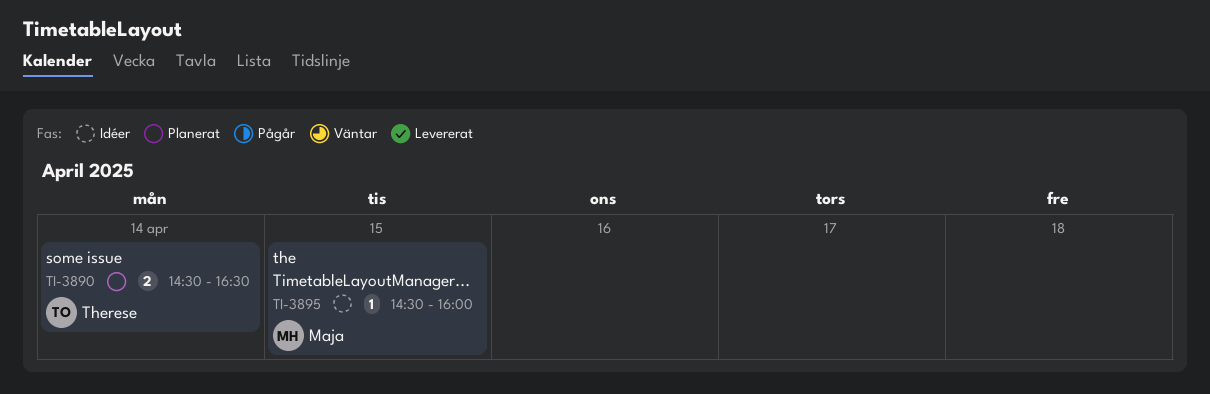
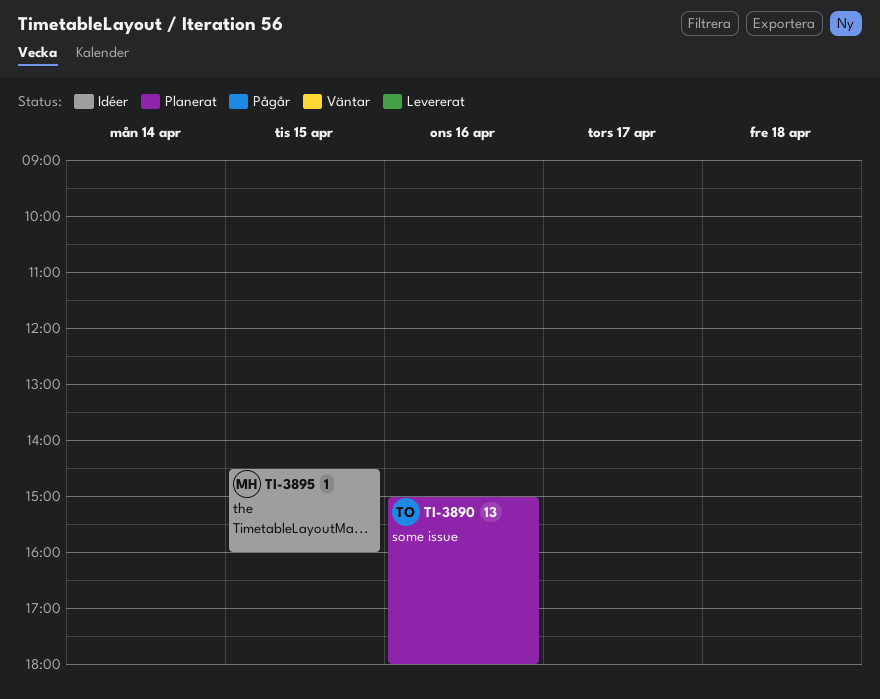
TI-3890, estimate: 2 -> 13
TI-3890, day: Apr 14 -> Apr 16
TI-3890, begins: 14:30 -> 15:00
TI-3890, ends: 16:30 -> 18:00

